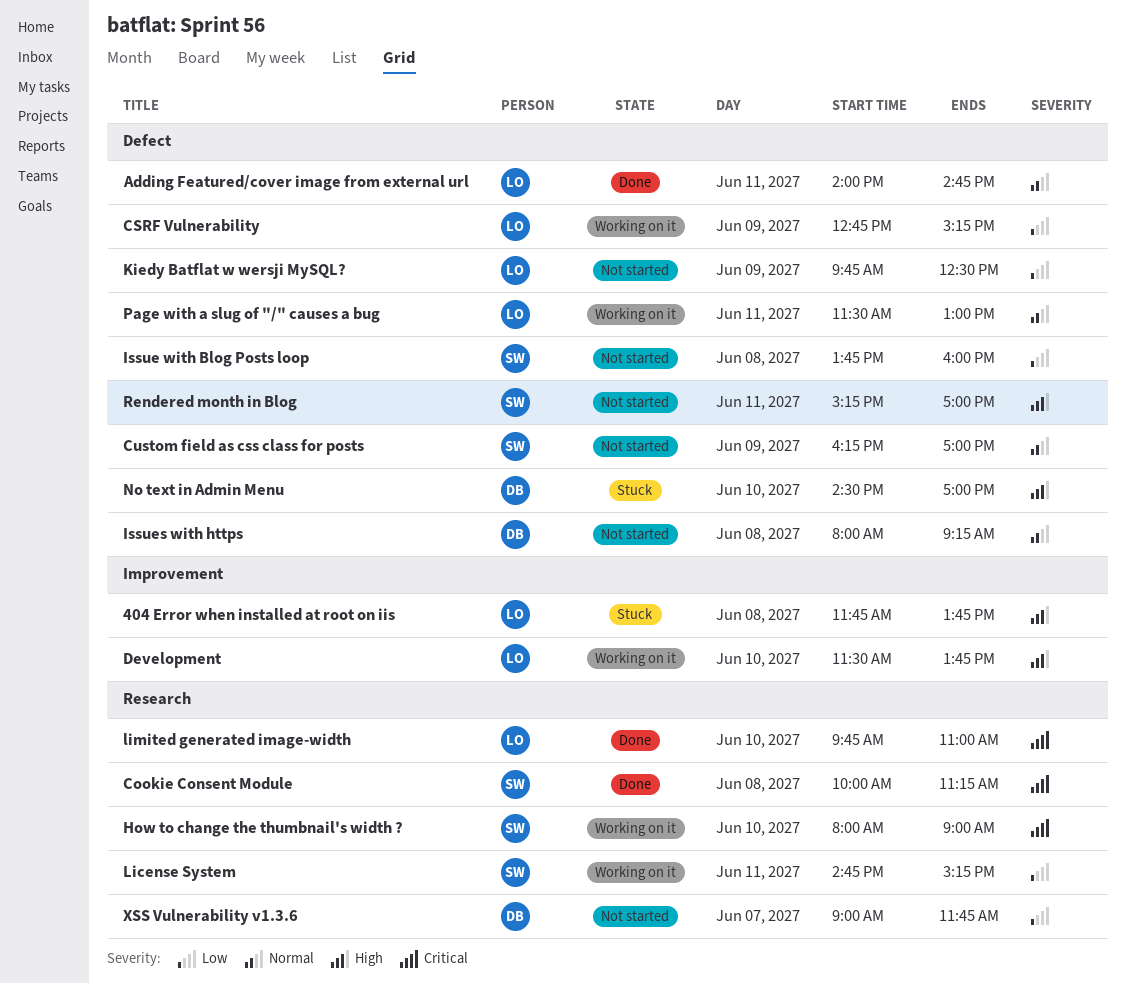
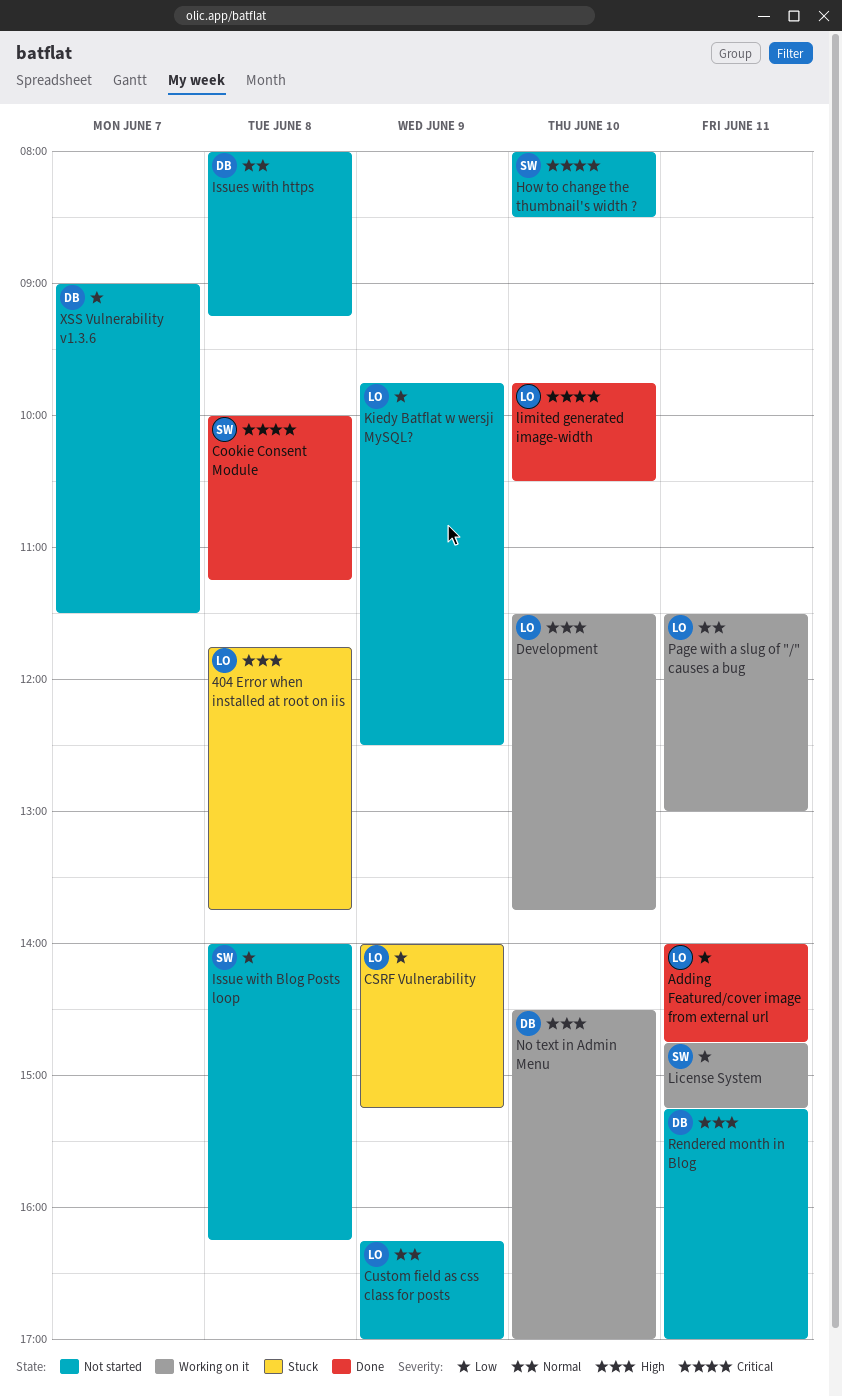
Adding Featured/cover image from external url, priority: Normal -> Low
CSRF Vulnerability, status: Working on it -> Stuck
CSRF Vulnerability, begins: 12:45 -> 14:00
Custom field as css class for posts, owner: SW -> LO
How to change the thumbnail's width ?, status: Working on it -> Not started
How to change the thumbnail's width ?, ends: 09:00 -> 08:30
Issue with Blog Posts loop, begins: 13:45 -> 14:00
Issue with Blog Posts loop, ends: 16:00 -> 16:15
limited generated image-width, ends: 11:00 -> 10:30
No text in Admin Menu, status: Stuck -> Working on it
Rendered month in Blog, owner: SW -> DB
XSS Vulnerability v1.3.6, ends: 11:45 -> 11:30

